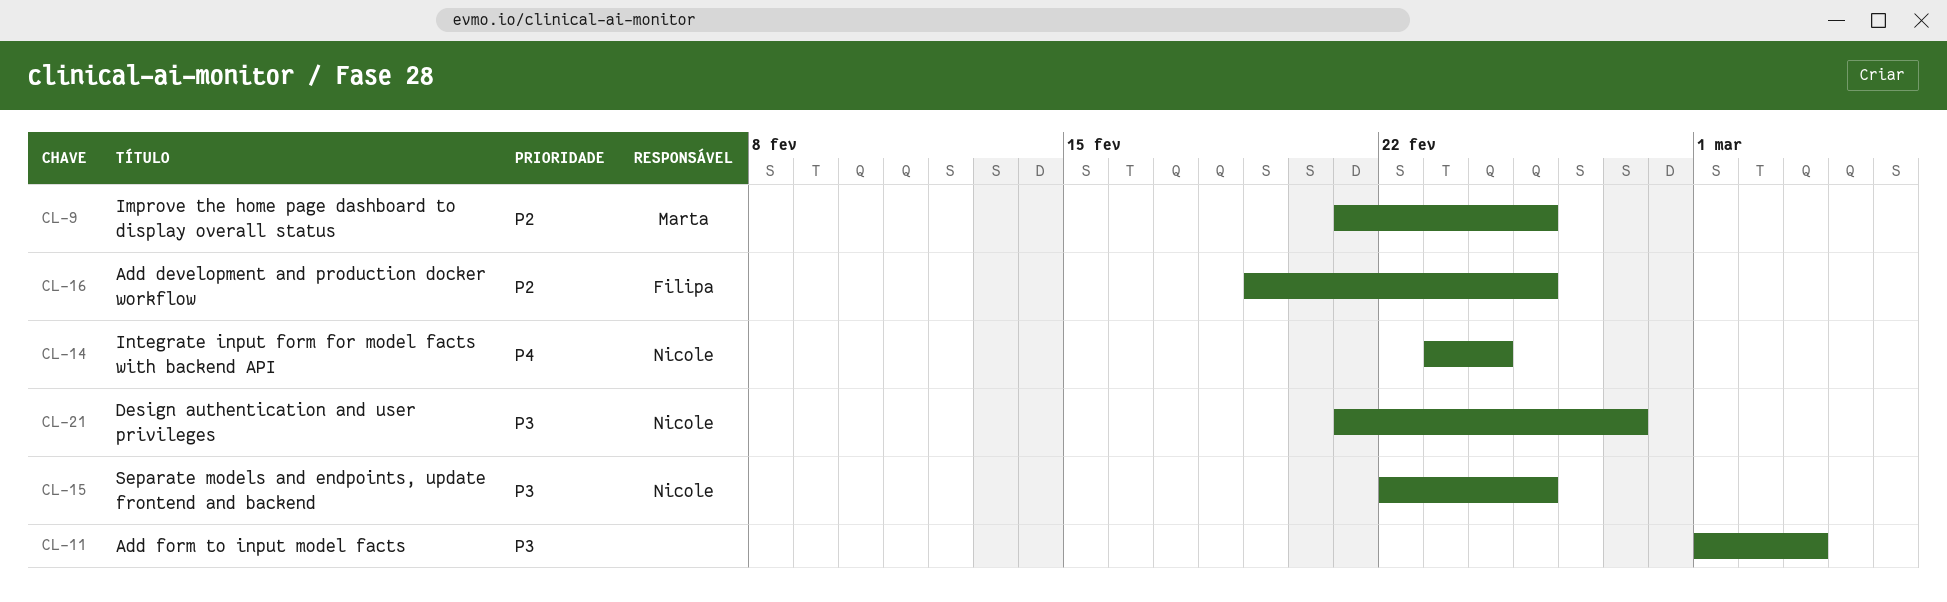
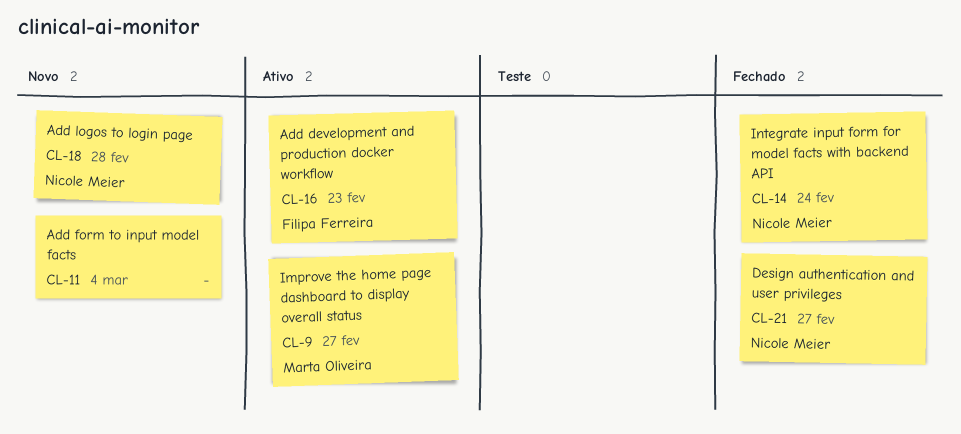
CL-9, due: Feb 25 -> Feb 27
CL-11, due: Mar 3 -> Mar 4
CL-15: present -> none
CL-16, due: Feb 25 -> Feb 23
CL-18: none -> present

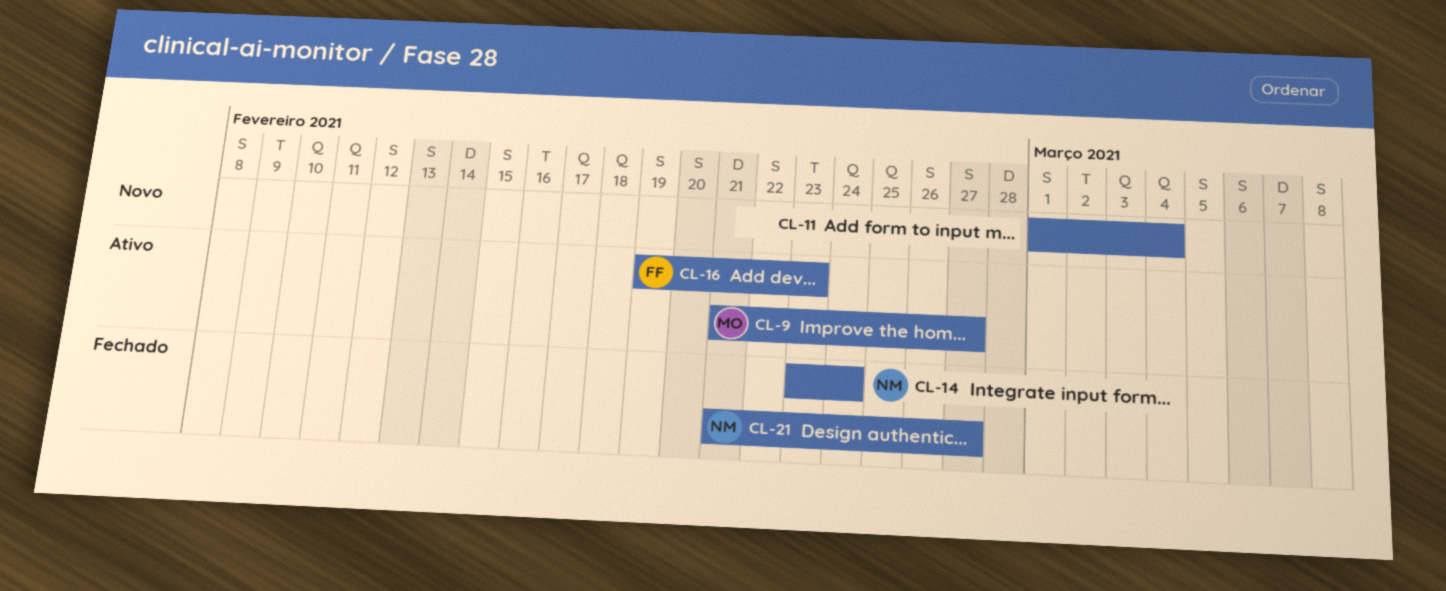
CL-18: present -> none

